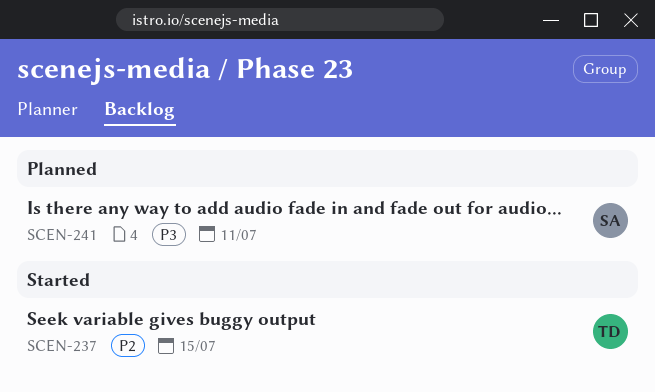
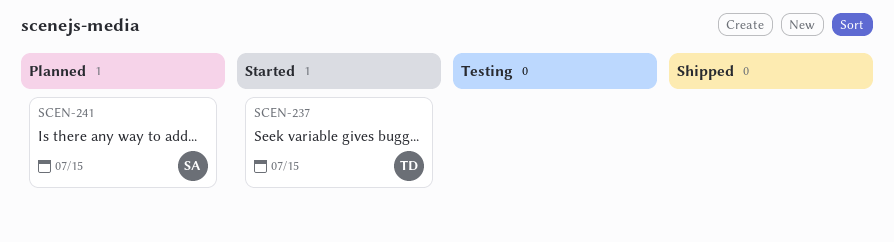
SCEN-241, due: Jul 11 -> Jul 15

